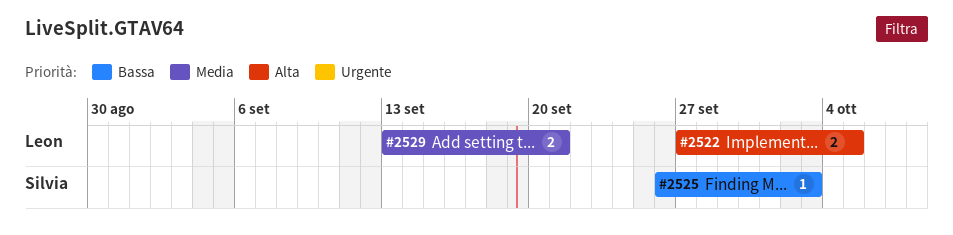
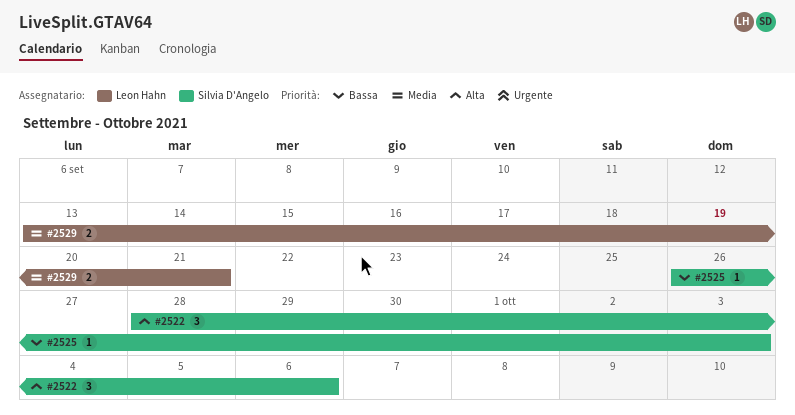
#2522, owner: Leon Hahn -> Silvia D'Angelo
#2522, estimate: 2 -> 3
#2522, start: Sep 27 -> Sep 28
#2522, due: Oct 5 -> Oct 6

